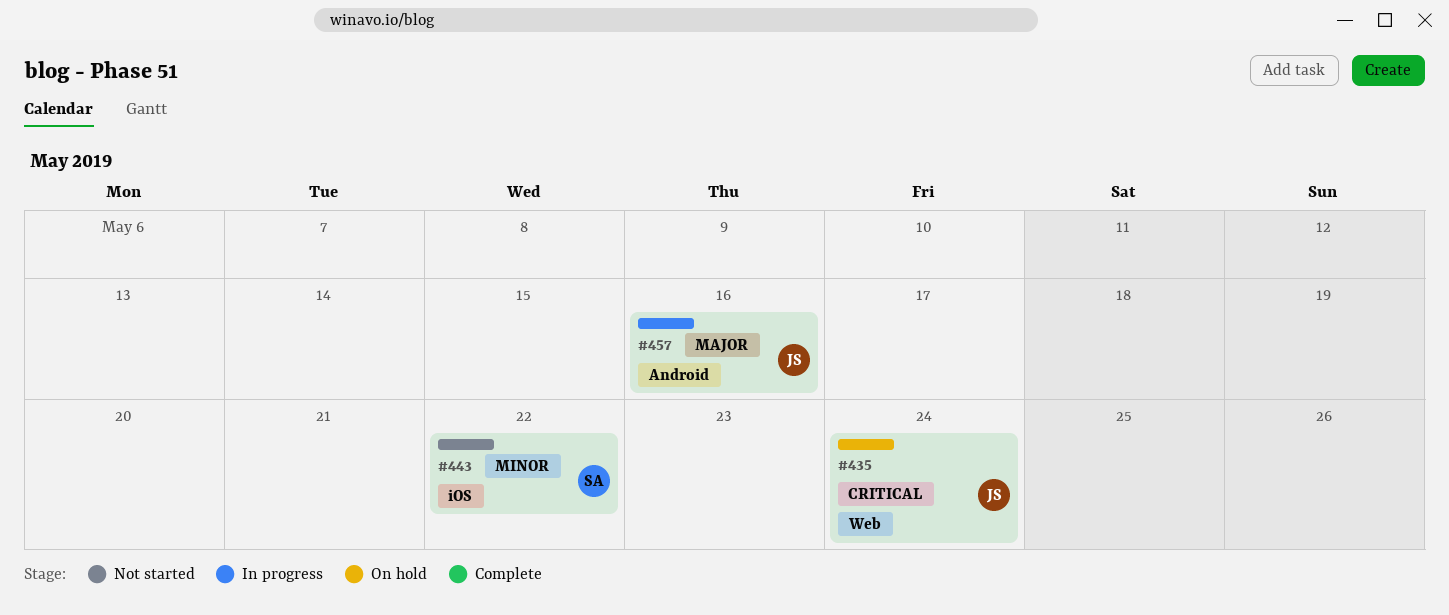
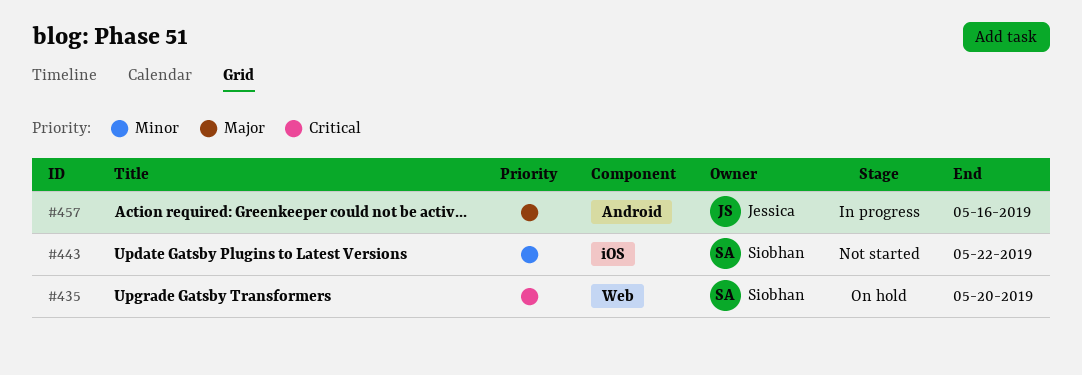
#435, owner: Jessica -> Siobhan
#435, due: May 24 -> May 20

